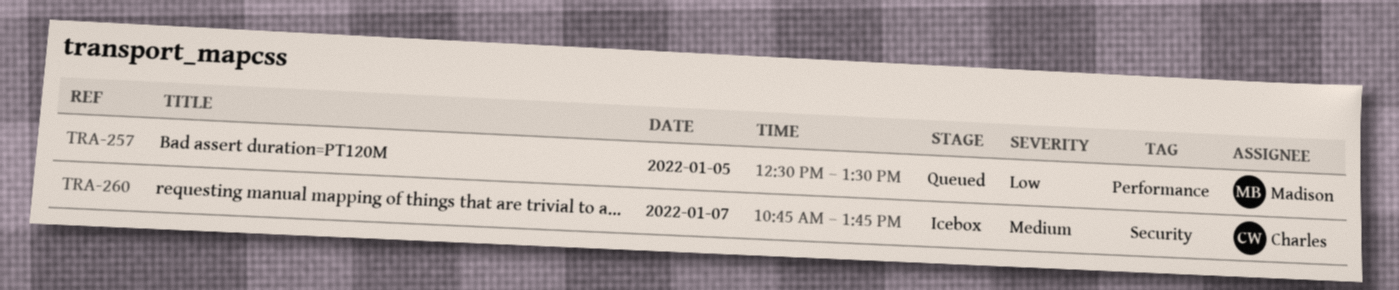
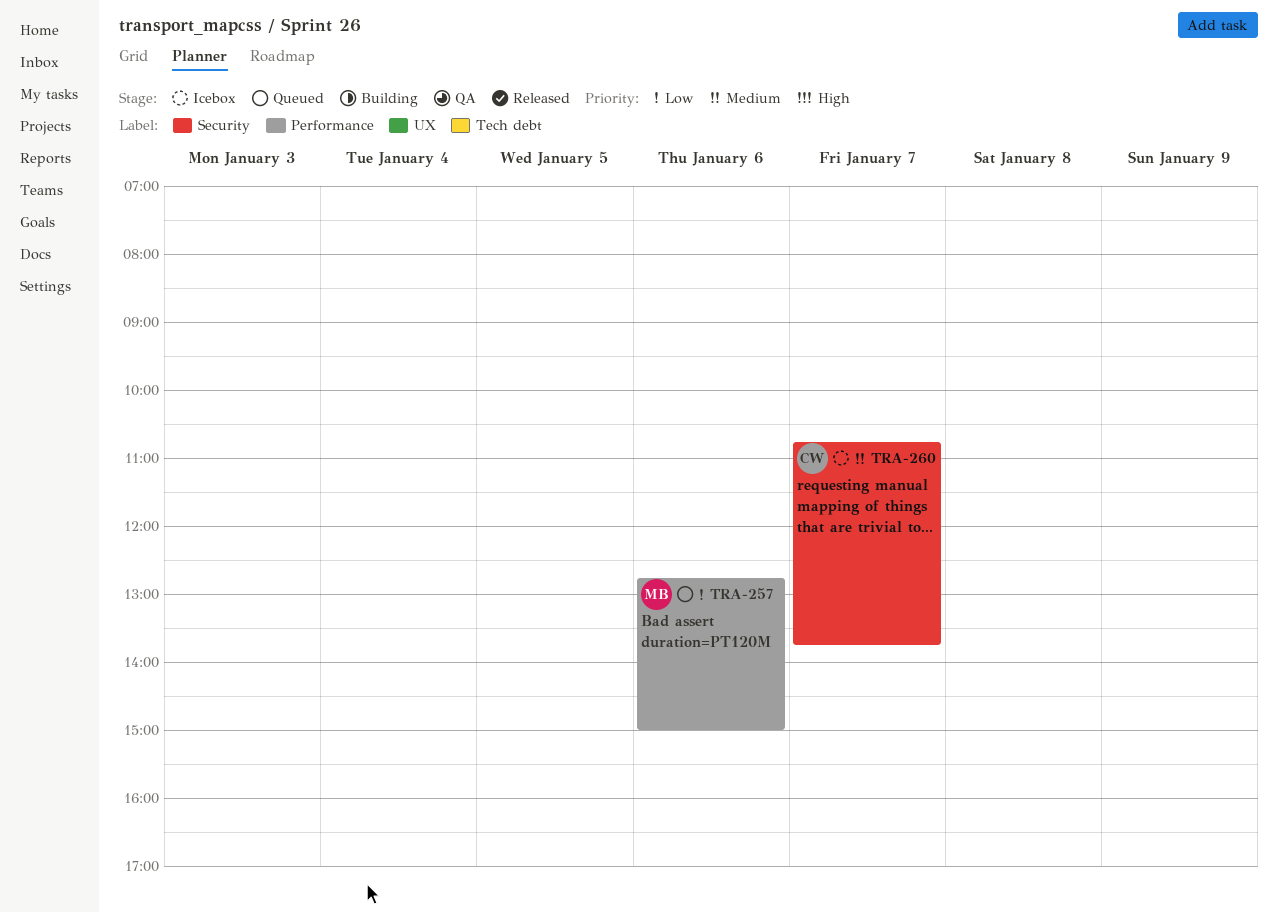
TRA-257, day: Jan 5 -> Jan 6
TRA-257, begins: 12:30 -> 12:45
TRA-257, ends: 13:30 -> 15:00

